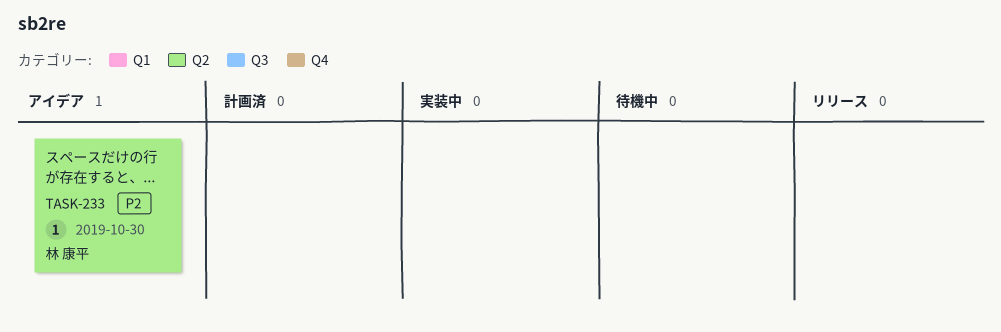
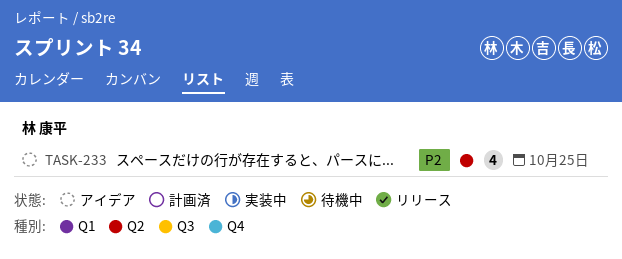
TASK-233, estimate: 1 -> 4
TASK-233, due: Oct 30 -> Oct 25

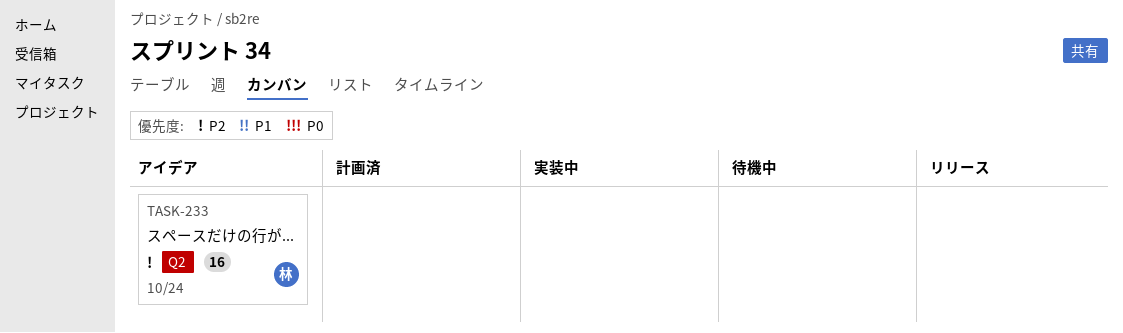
TASK-233, estimate: 4 -> 16
TASK-233, due: Oct 25 -> Oct 24

